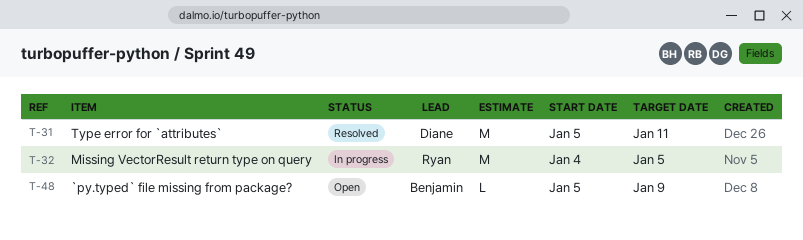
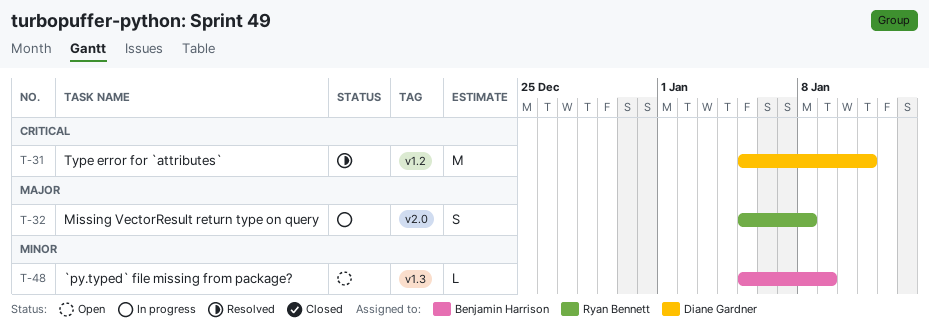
T-32, estimate: M -> S
T-32, start: Jan 4 -> Jan 5
T-32, due: Jan 5 -> Jan 8

